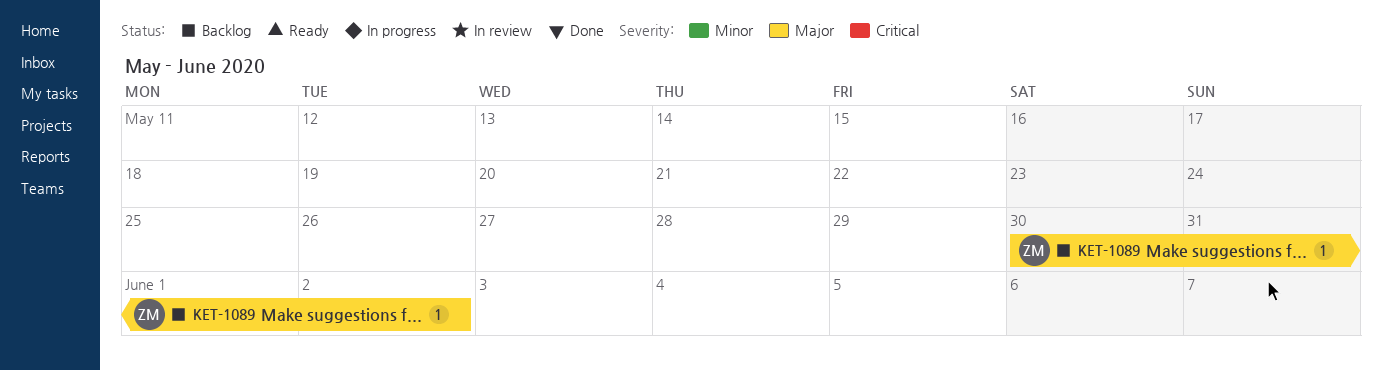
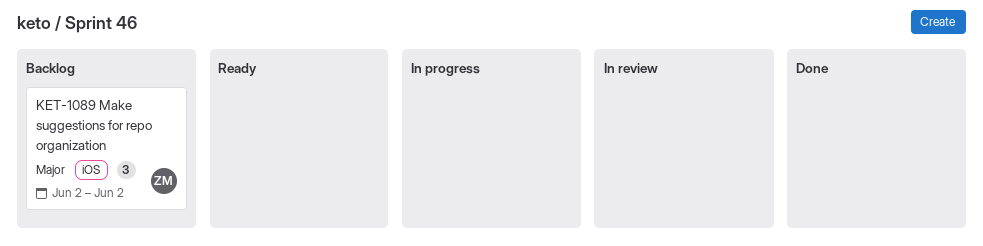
KET-1089, estimate: 1 -> 3
KET-1089, start: May 30 -> Jun 2

